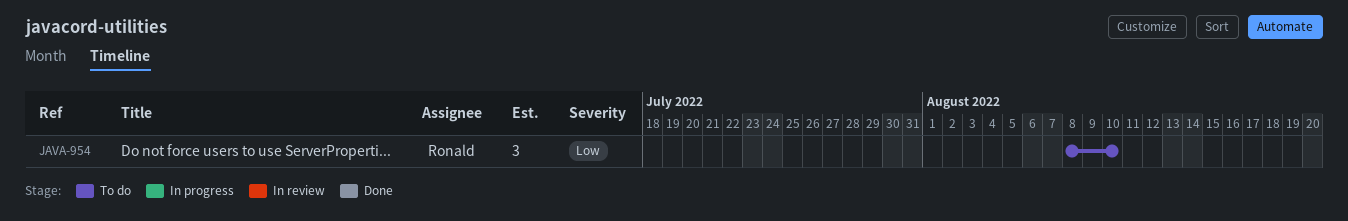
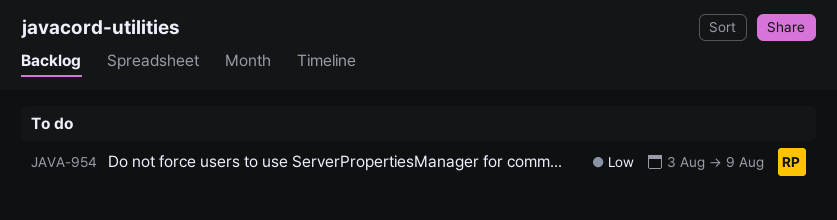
JAVA-954, start: Aug 8 -> Aug 3
JAVA-954, due: Aug 10 -> Aug 9

